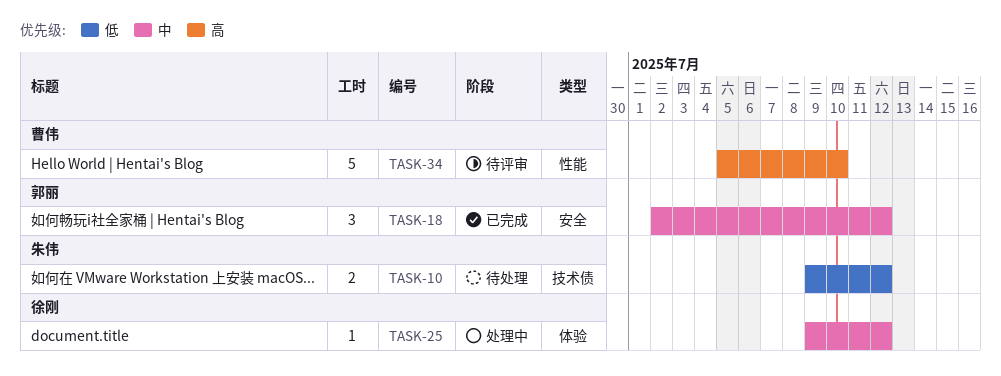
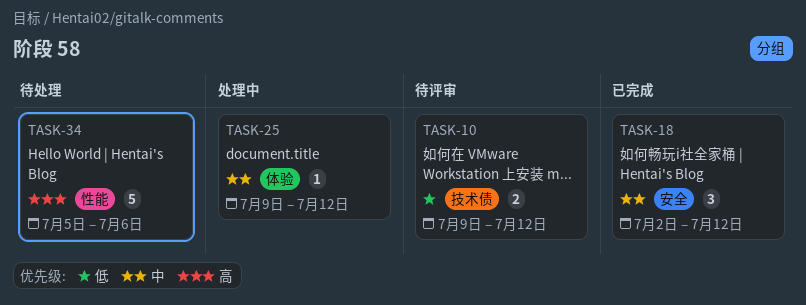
TASK-10, status: 待处理 -> 待评审
TASK-34, status: 待评审 -> 待处理
TASK-34, due: Jul 10 -> Jul 6

